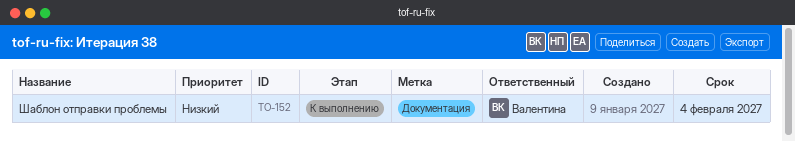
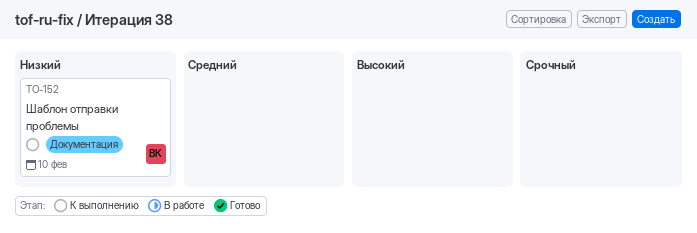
TO-152, due: Feb 4 -> Feb 10

